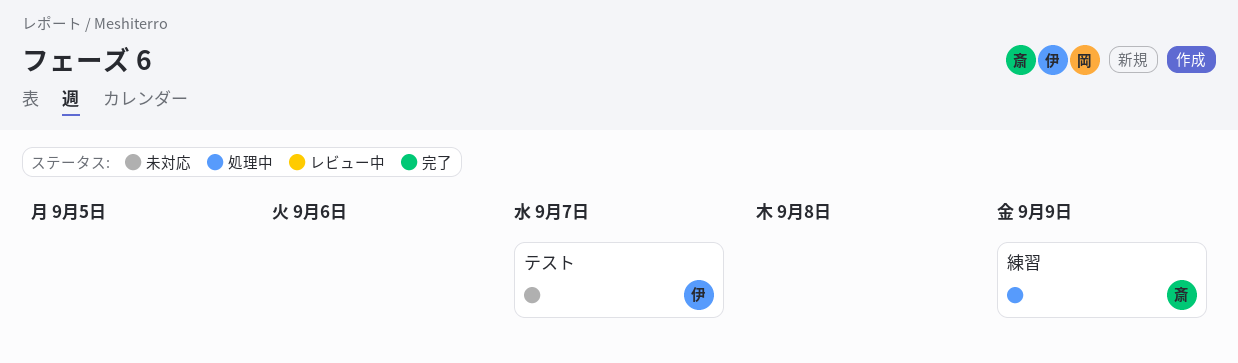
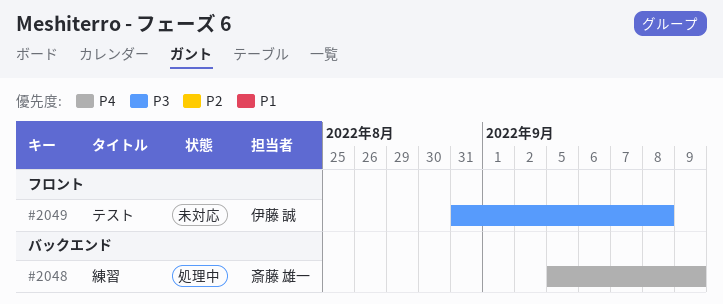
テスト, due: Sep 7 -> Sep 8

